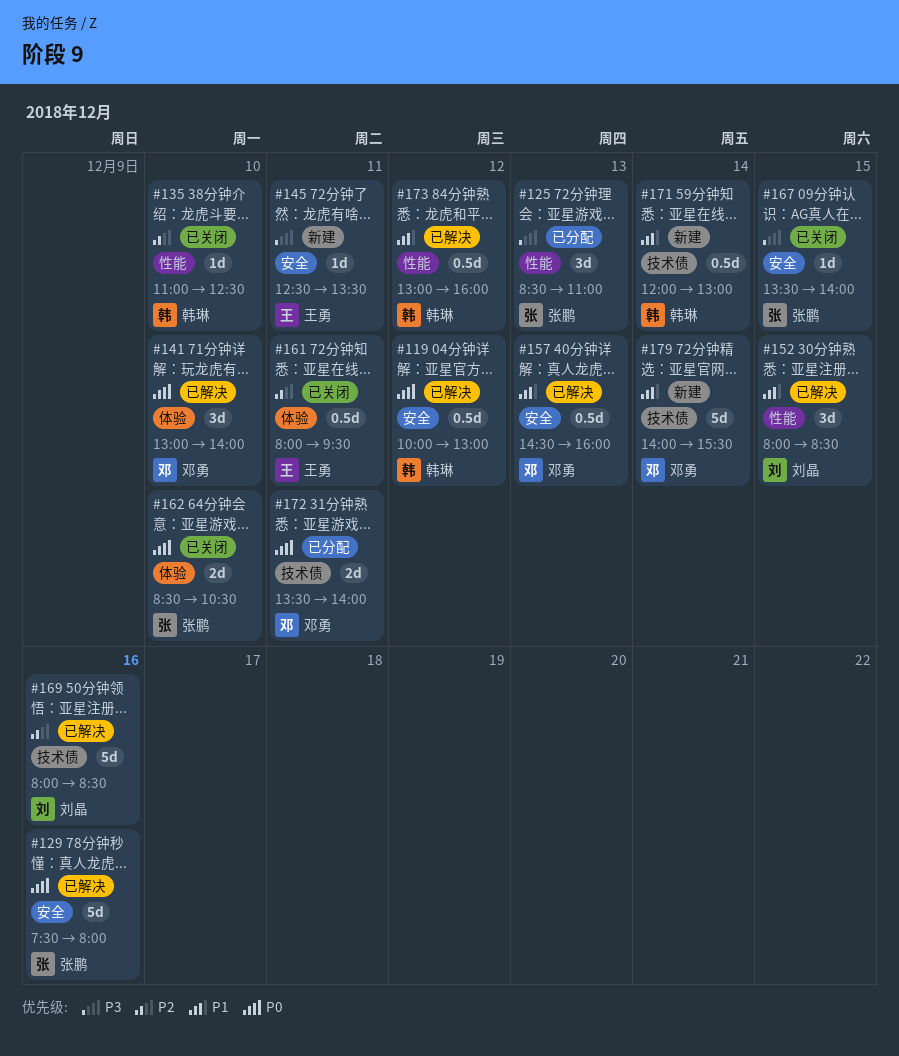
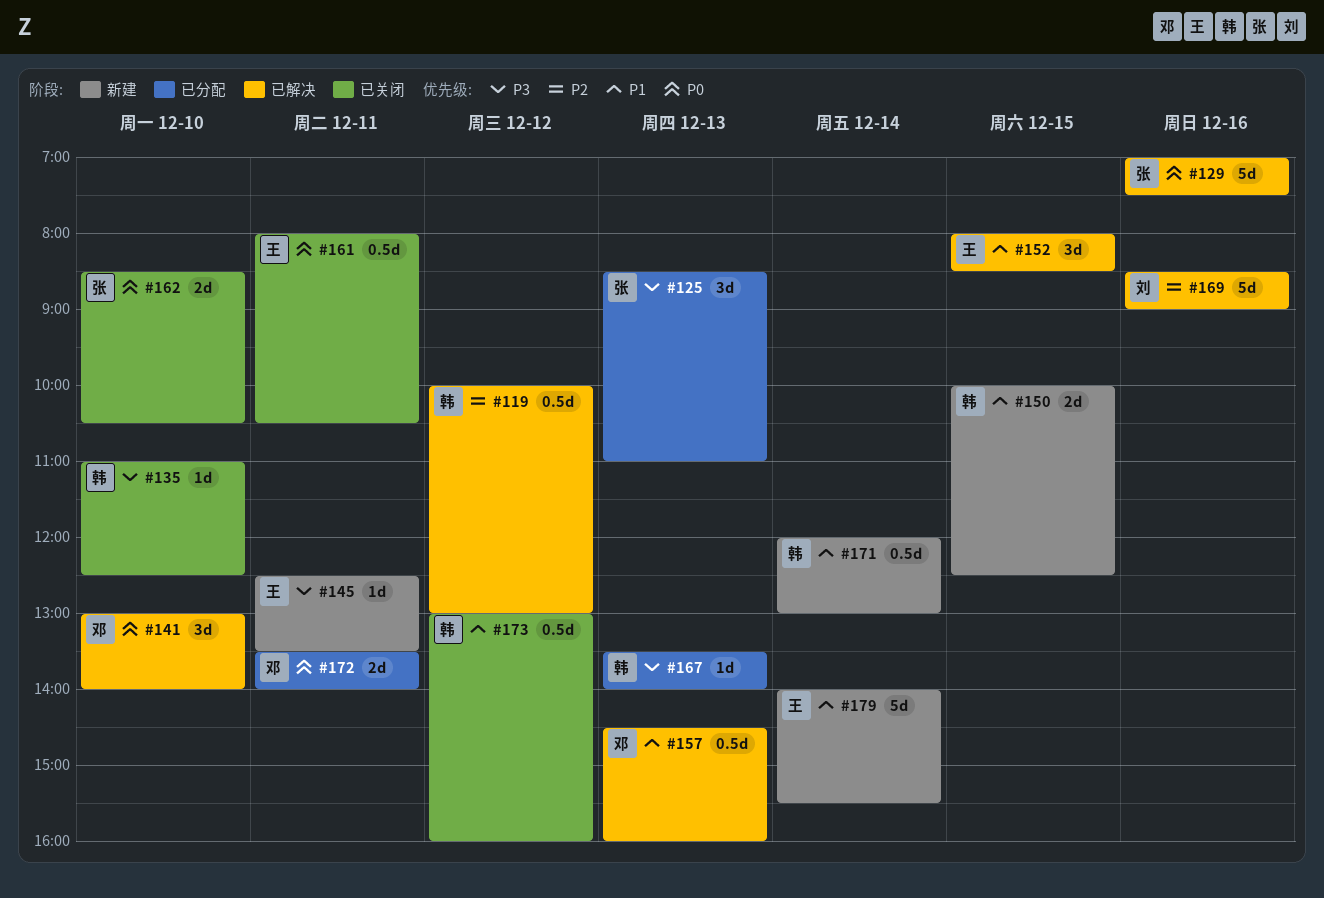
#119, priority: P0 -> P2
#129, begins: 07:30 -> 07:00
#129, ends: 08:00 -> 07:30
#135, priority: P2 -> P3
#150: none -> present
#152, owner: 刘晶 -> 王勇
#161, priority: P2 -> P0
#161, ends: 09:30 -> 10:30
#167, status: 已关闭 -> 已分配
#167, owner: 张鹏 -> 韩琳
#167, day: Dec 15 -> Dec 13
#169, begins: 08:00 -> 08:30
#169, ends: 08:30 -> 09:00
#173, status: 已解决 -> 已关闭
#179, owner: 邓勇 -> 王勇

